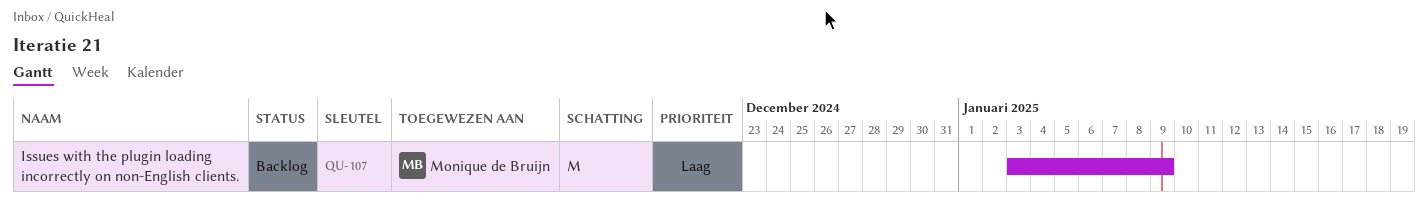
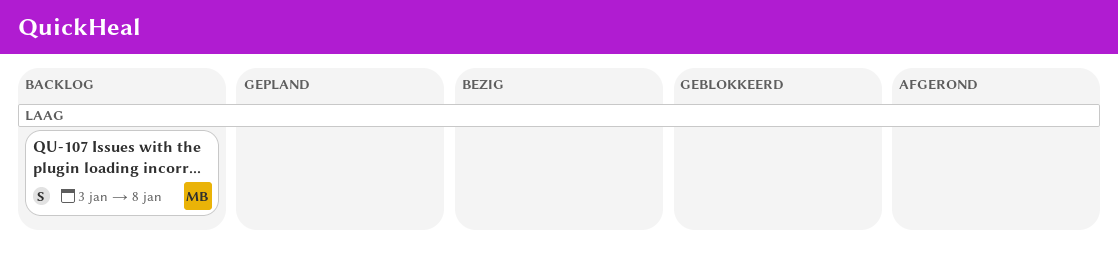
QU-107, estimate: M -> S
QU-107, due: Jan 9 -> Jan 8

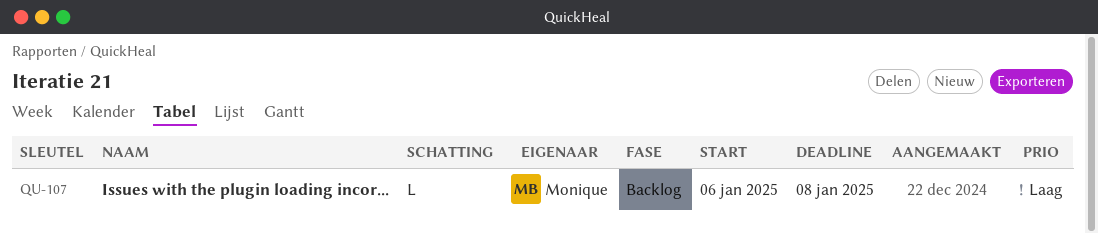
QU-107, estimate: S -> L
QU-107, start: Jan 3 -> Jan 6

